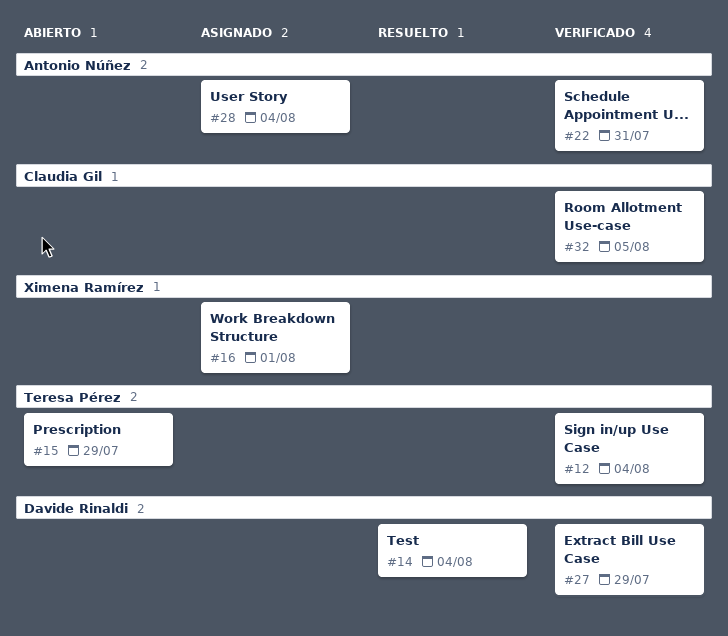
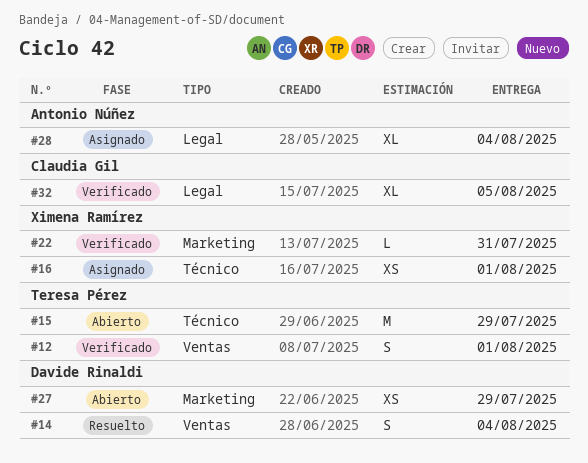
#12, due: Aug 4 -> Aug 1
#22, owner: Antonio Núñez -> Ximena Ramírez
#27, status: Verificado -> Abierto

